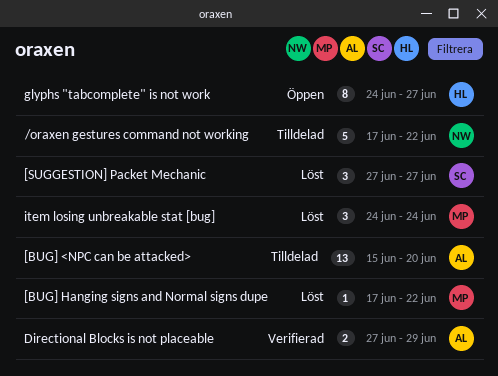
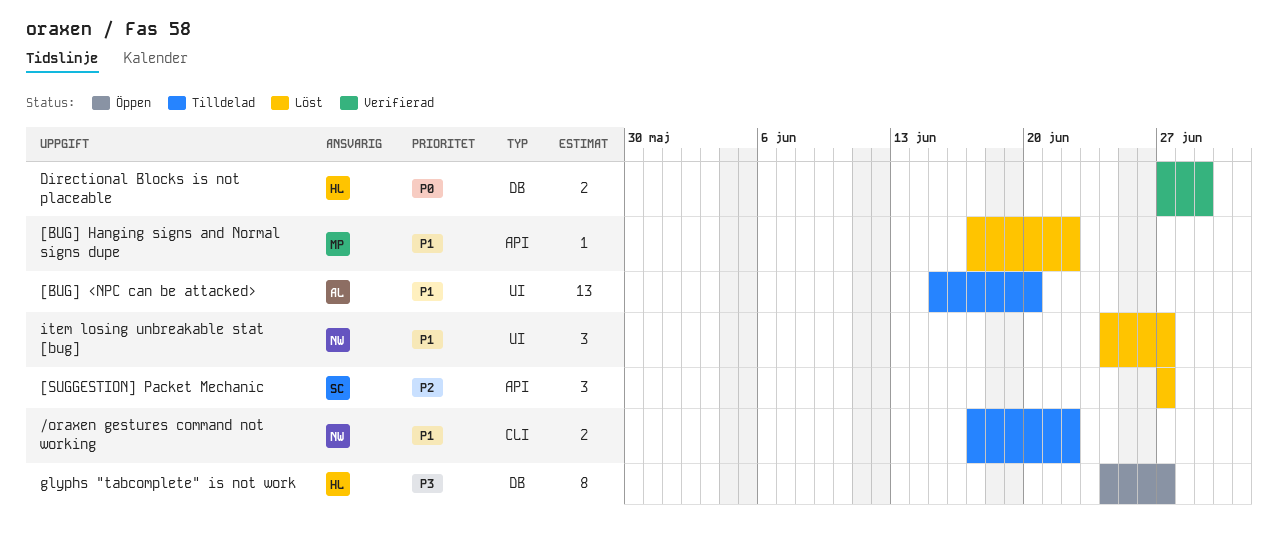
/oraxen gestures command not working, estimate: 5 -> 2
Directional Blocks is not placeable, owner: AL -> HL
item losing unbreakable stat [bug], owner: MP -> NW
item losing unbreakable stat [bug], due: Jun 24 -> Jun 27

